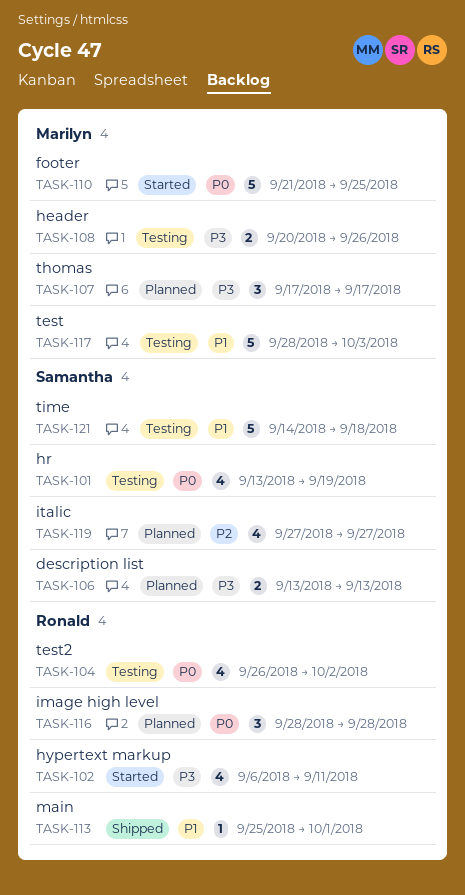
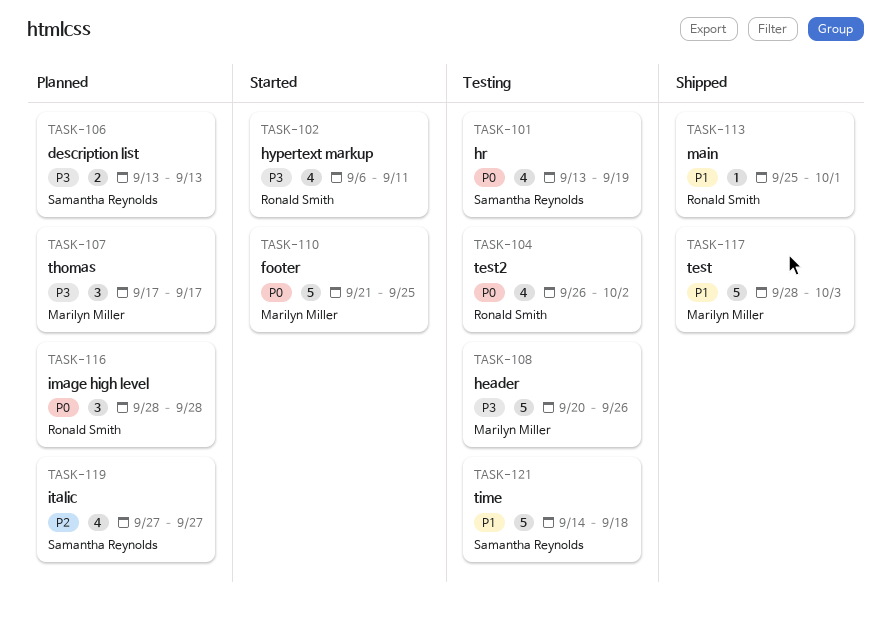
TASK-108, estimate: 2 -> 5
TASK-117, status: Testing -> Shipped

